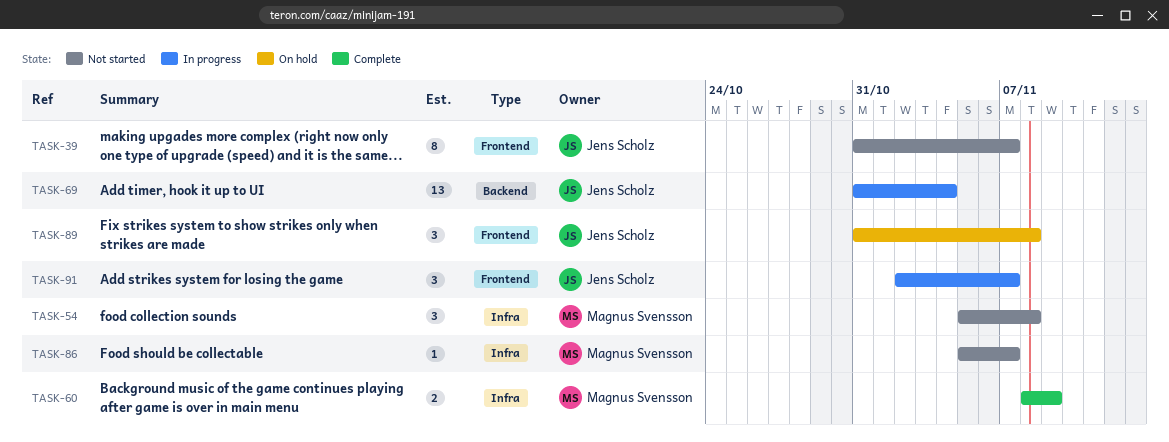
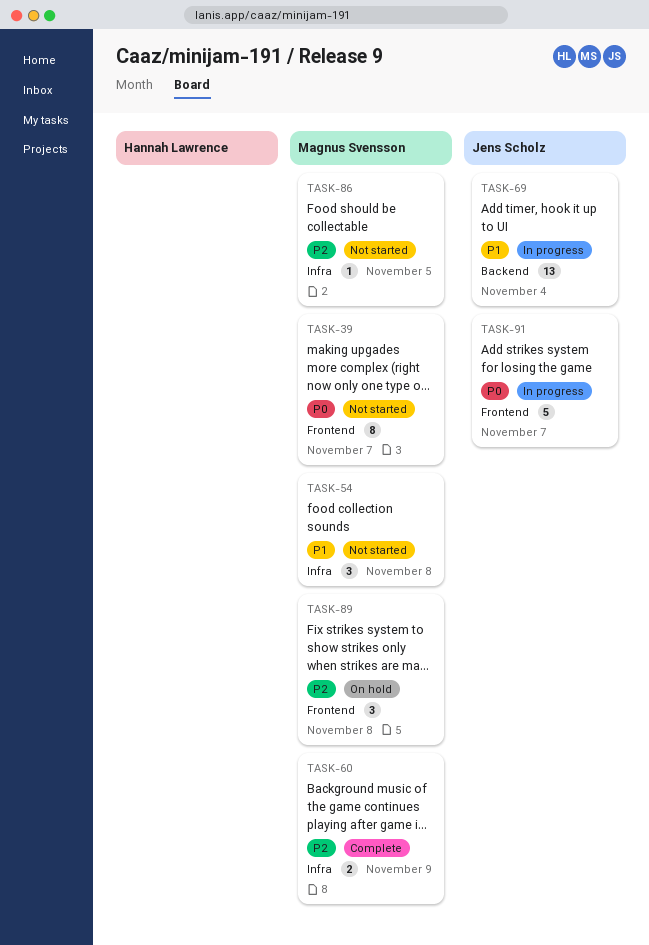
TASK-39, owner: Jens Scholz -> Magnus Svensson
TASK-86, due: Nov 7 -> Nov 5
TASK-89, owner: Jens Scholz -> Magnus Svensson
TASK-91, estimate: 3 -> 5

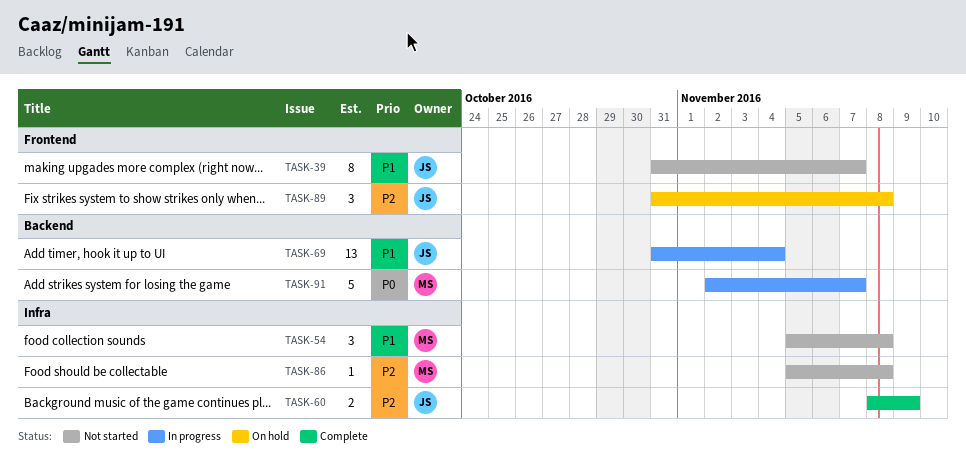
TASK-39, owner: Magnus Svensson -> Jens Scholz
TASK-39, priority: P0 -> P1
TASK-60, owner: Magnus Svensson -> Jens Scholz
TASK-86, due: Nov 5 -> Nov 8
TASK-89, owner: Magnus Svensson -> Jens Scholz
TASK-91, owner: Jens Scholz -> Magnus Svensson
TASK-91, label: Frontend -> Backend

